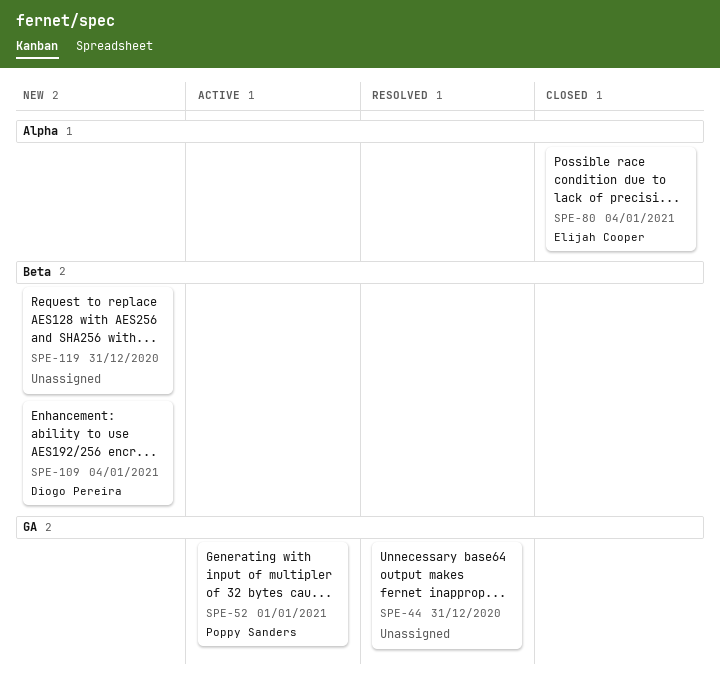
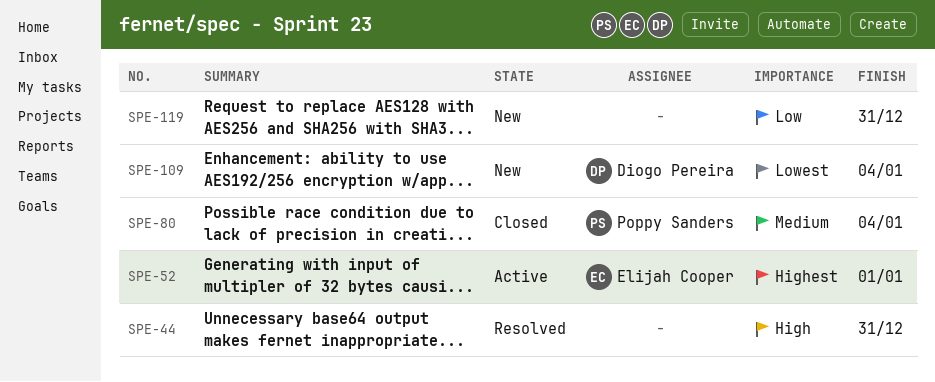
SPE-52, owner: Poppy Sanders -> Elijah Cooper
SPE-80, owner: Elijah Cooper -> Poppy Sanders

